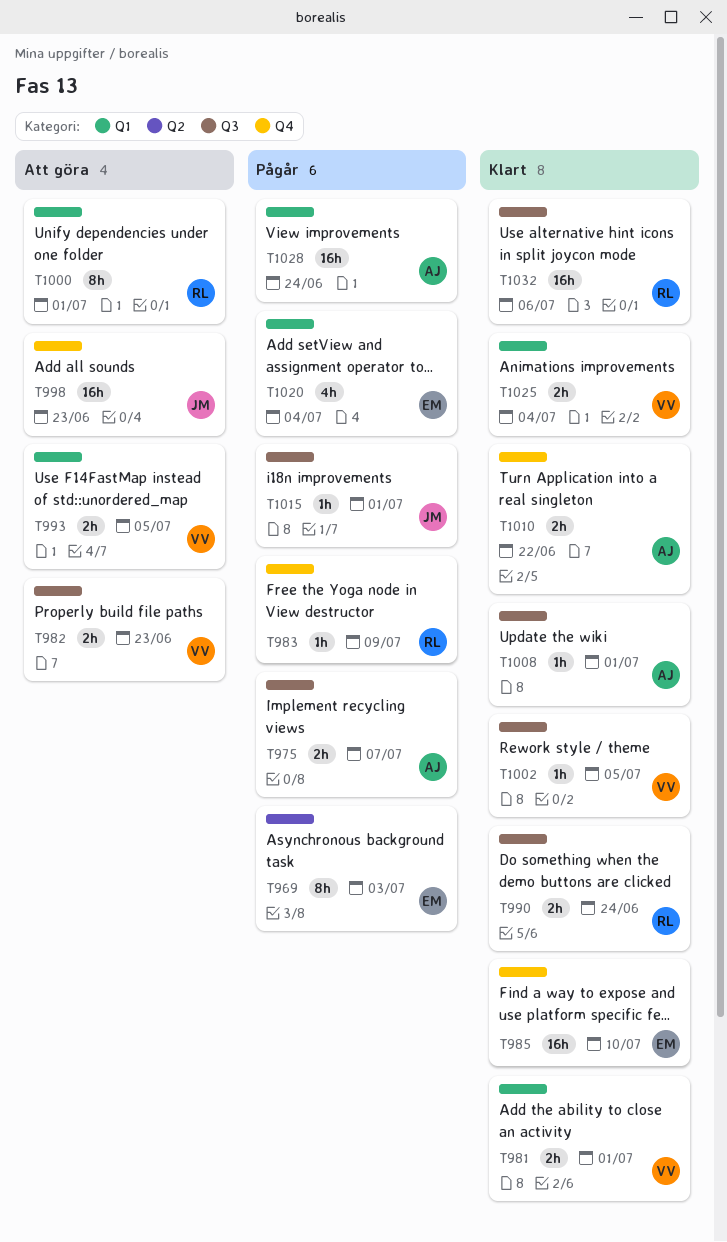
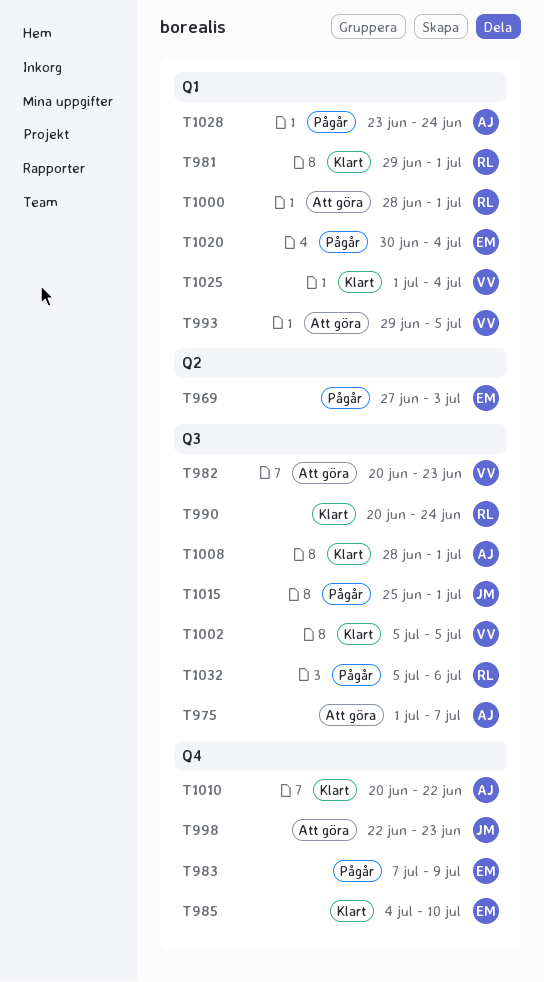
T975, status: Pågår -> Att göra
T981, owner: VV -> RL
T983, owner: RL -> EM
T1032, status: Klart -> Pågår

